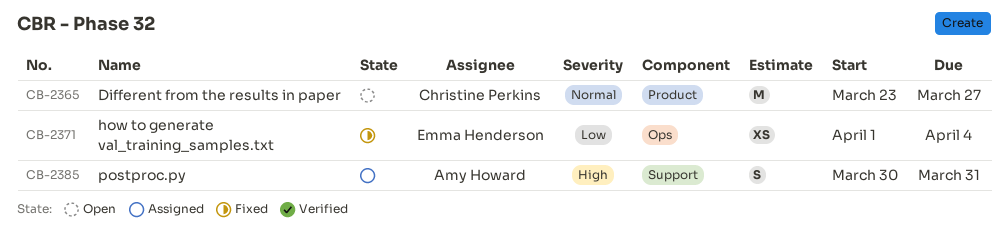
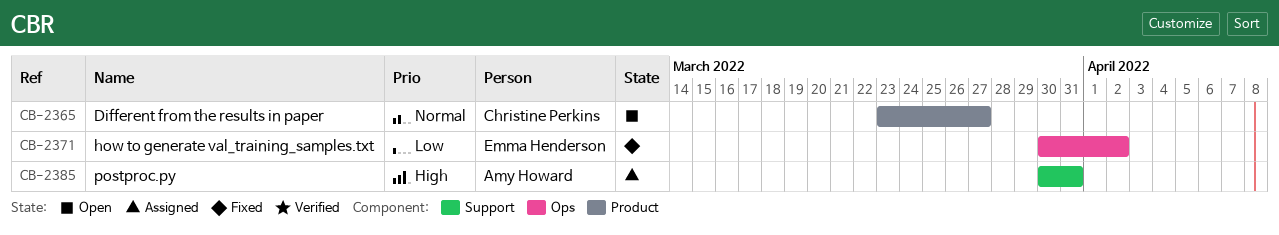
CB-2371, start: Apr 1 -> Mar 30
CB-2371, due: Apr 4 -> Apr 2

